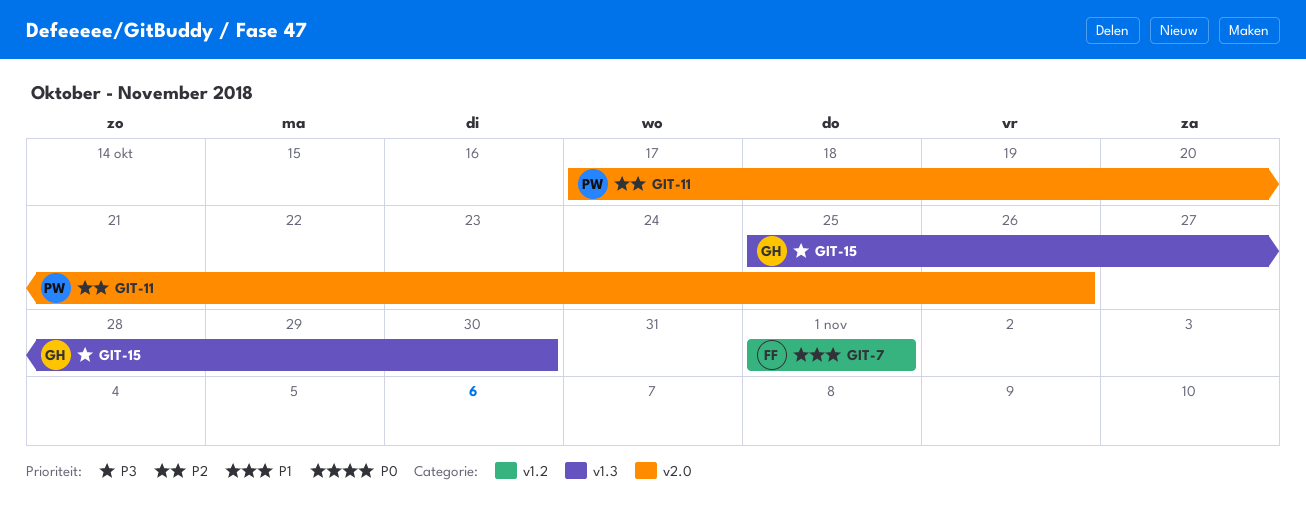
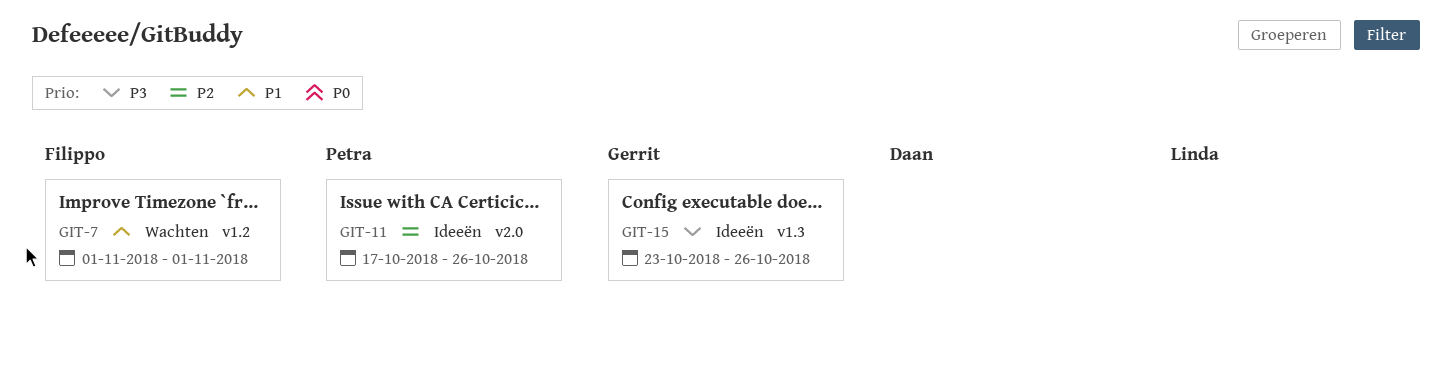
GIT-15, start: Oct 25 -> Oct 23
GIT-15, due: Oct 30 -> Oct 26

